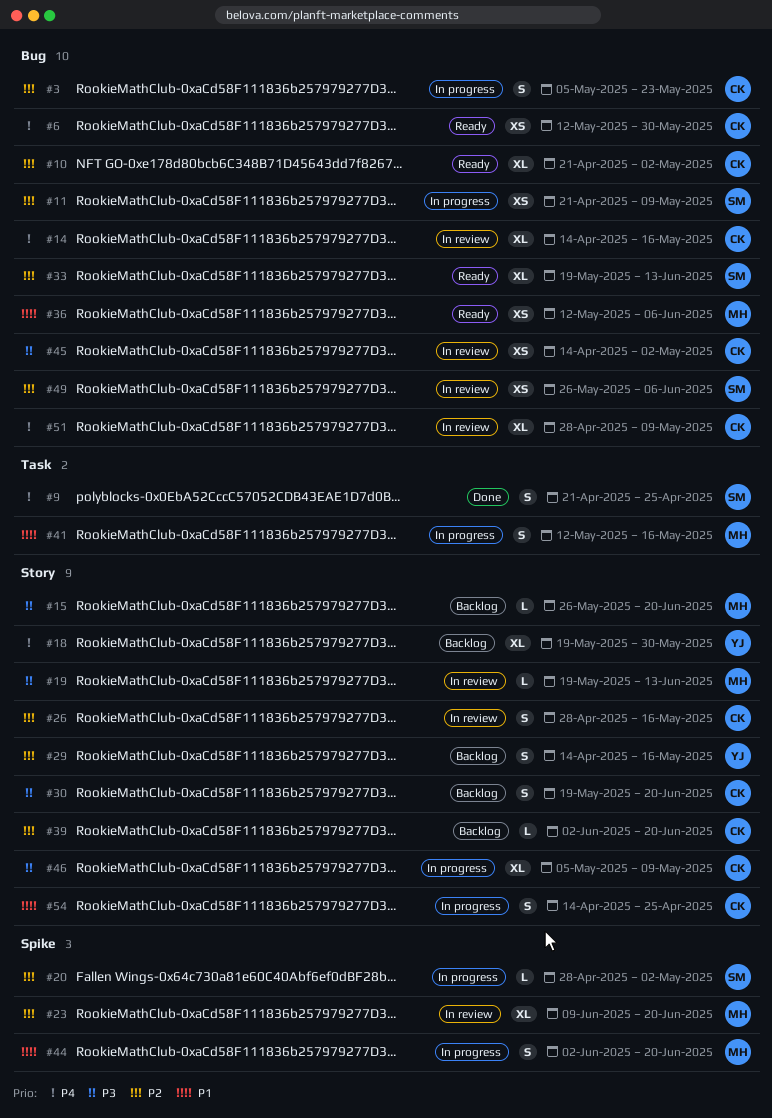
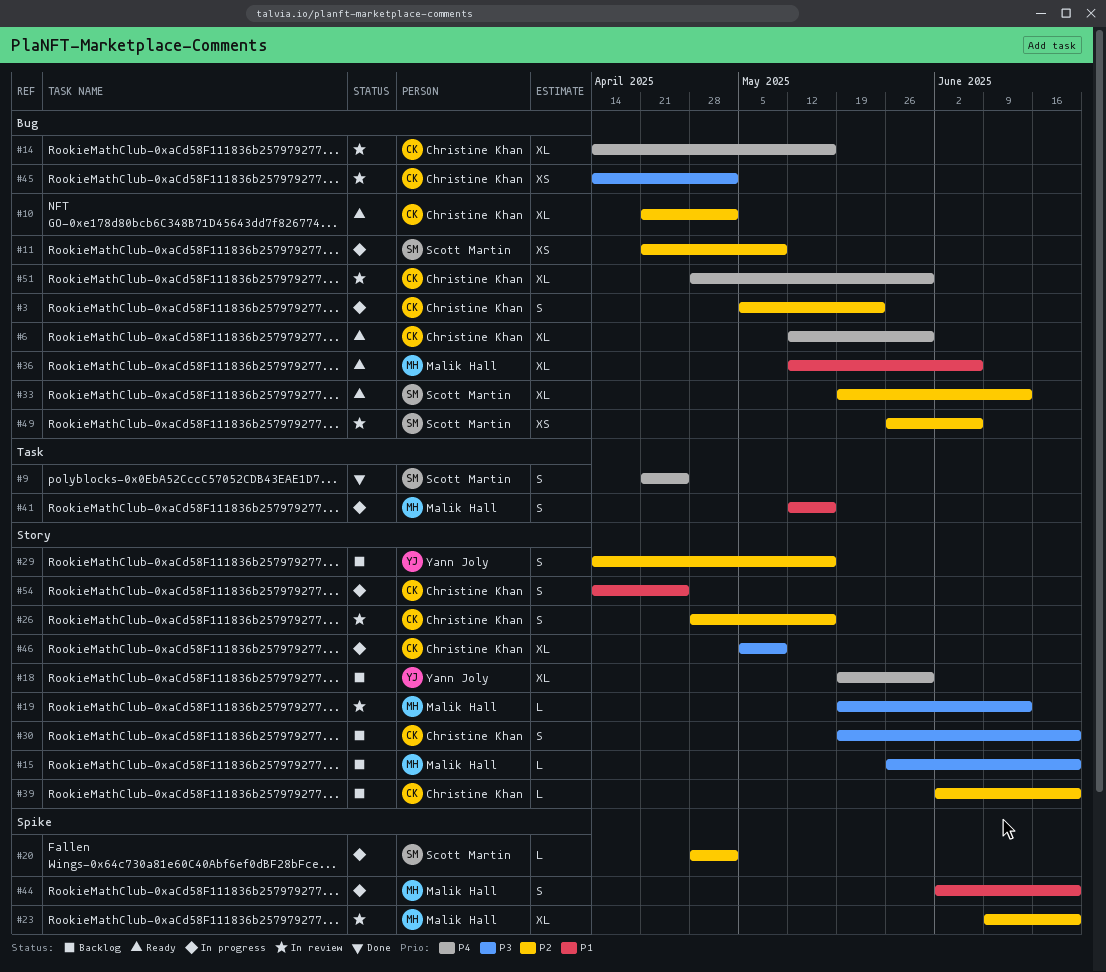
#6, estimate: XS -> XL
#36, estimate: XS -> XL
#51, due: May 9 -> May 30

